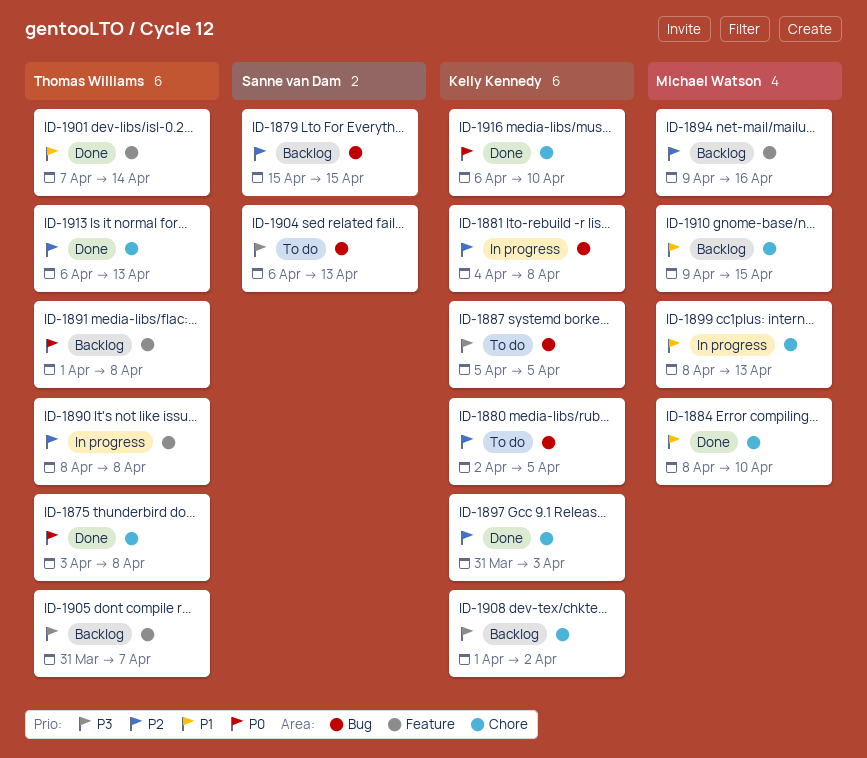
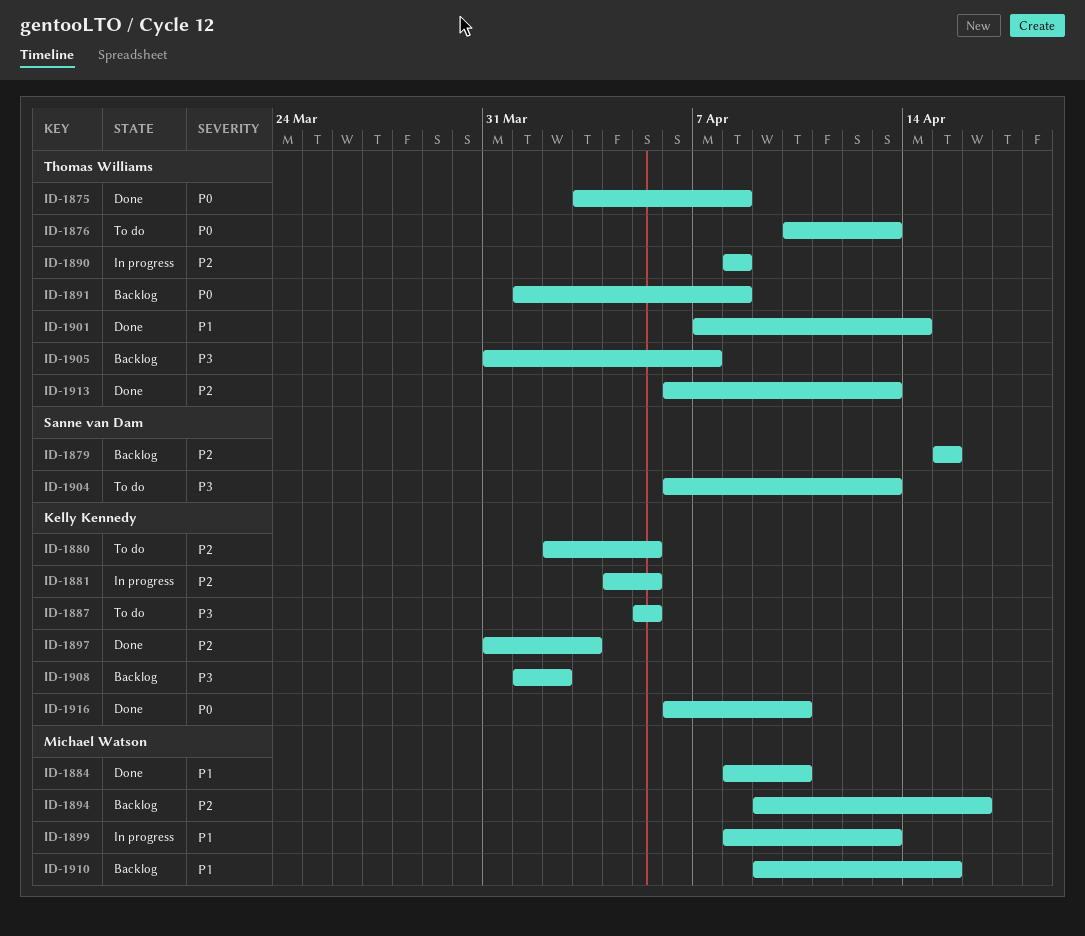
ID-1876: none -> present
ID-1881, due: Apr 8 -> Apr 5

